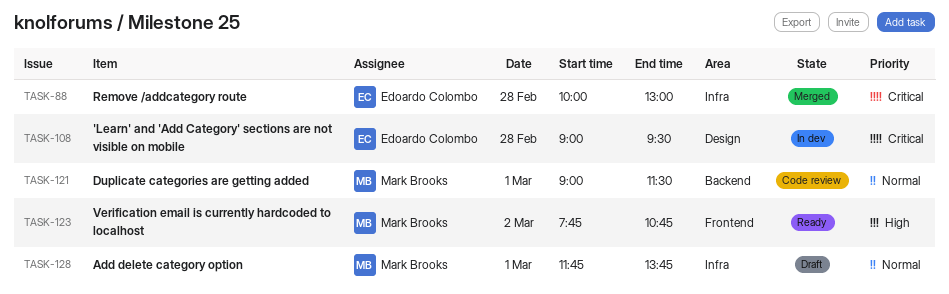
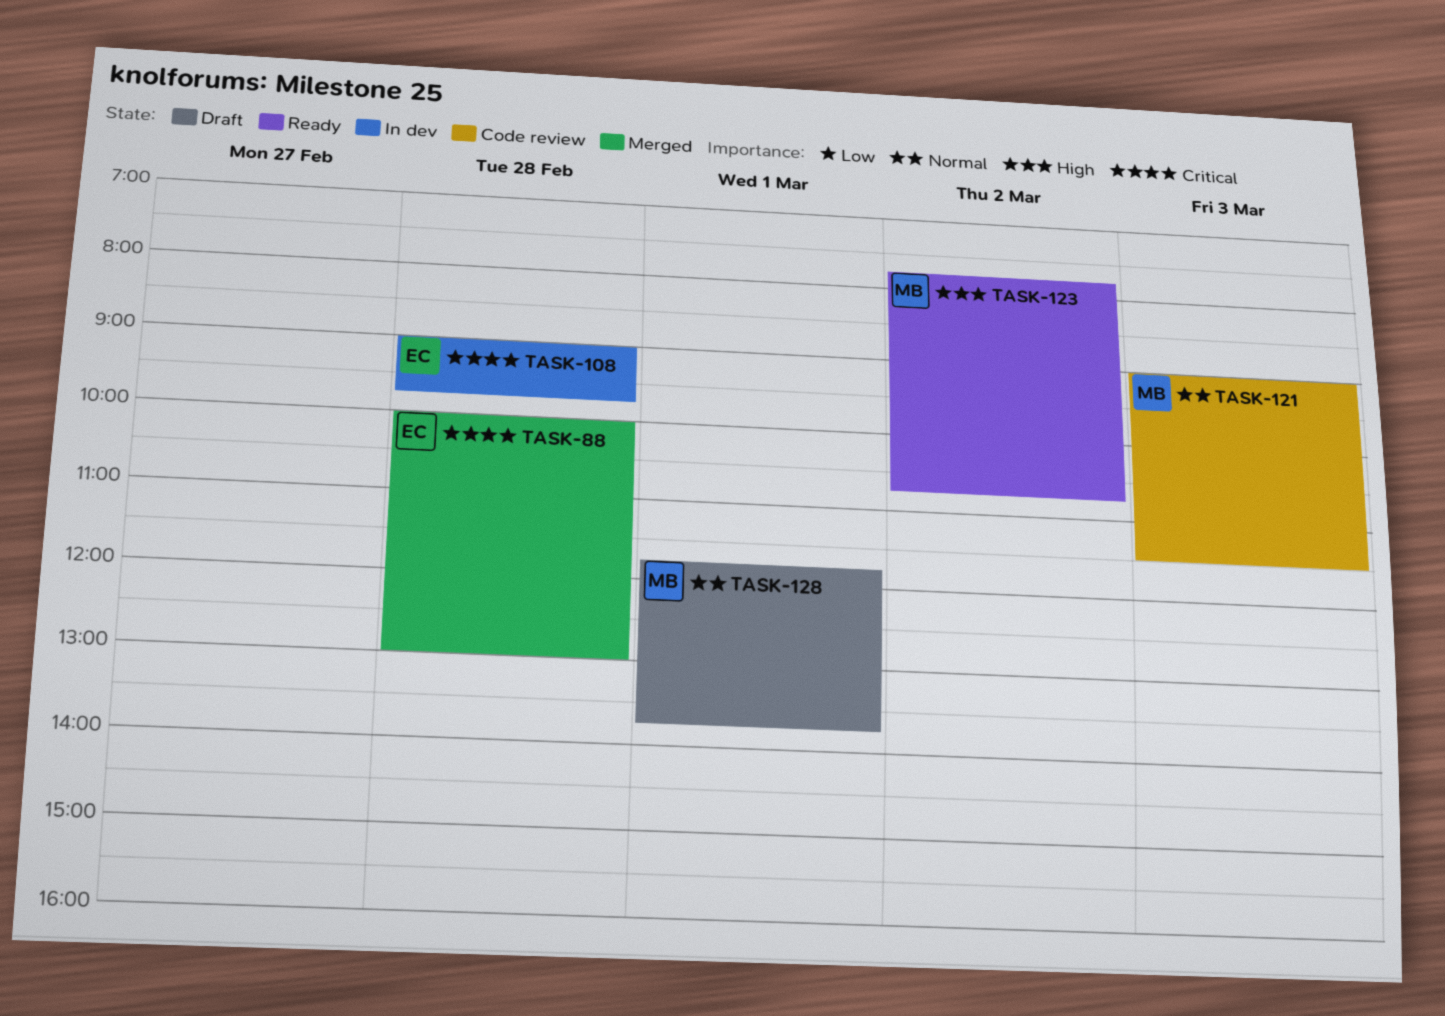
TASK-108, ends: 09:30 -> 09:45
TASK-121, day: Mar 1 -> Mar 3

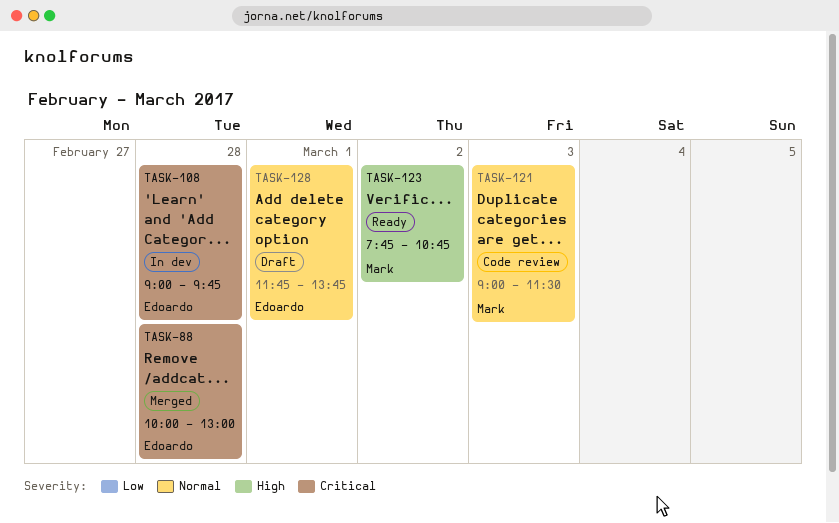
TASK-128, owner: Mark -> Edoardo

